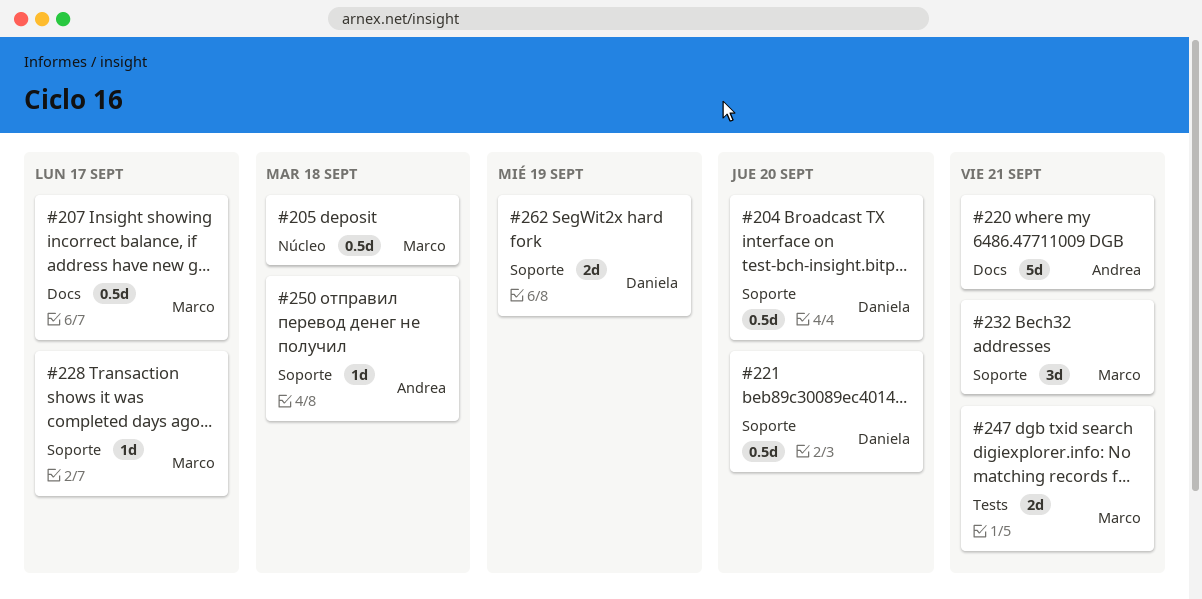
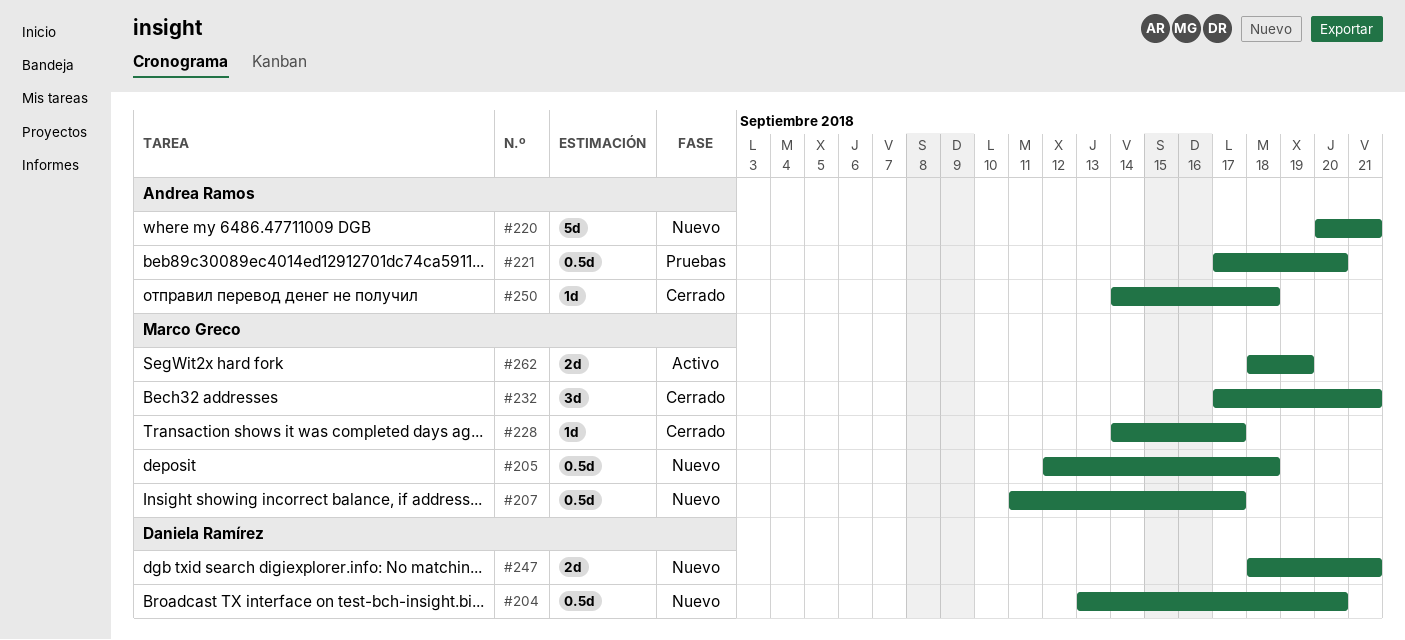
#221, owner: Daniela Ramírez -> Andrea Ramos
#247, owner: Marco Greco -> Daniela Ramírez
#262, owner: Daniela Ramírez -> Marco Greco

